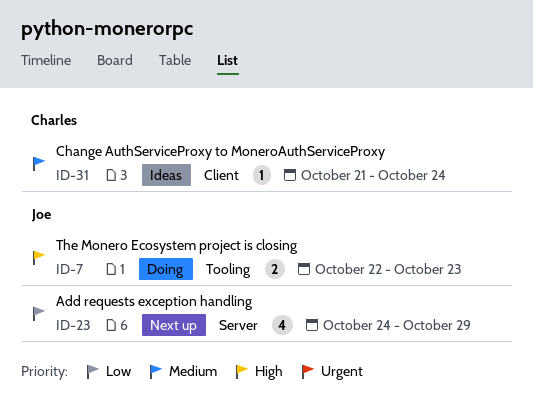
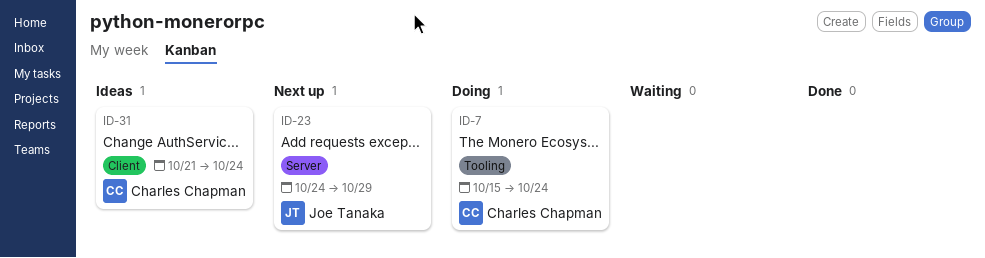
ID-7, owner: Joe Tanaka -> Charles Chapman
ID-7, start: Oct 22 -> Oct 15
ID-7, due: Oct 23 -> Oct 24

